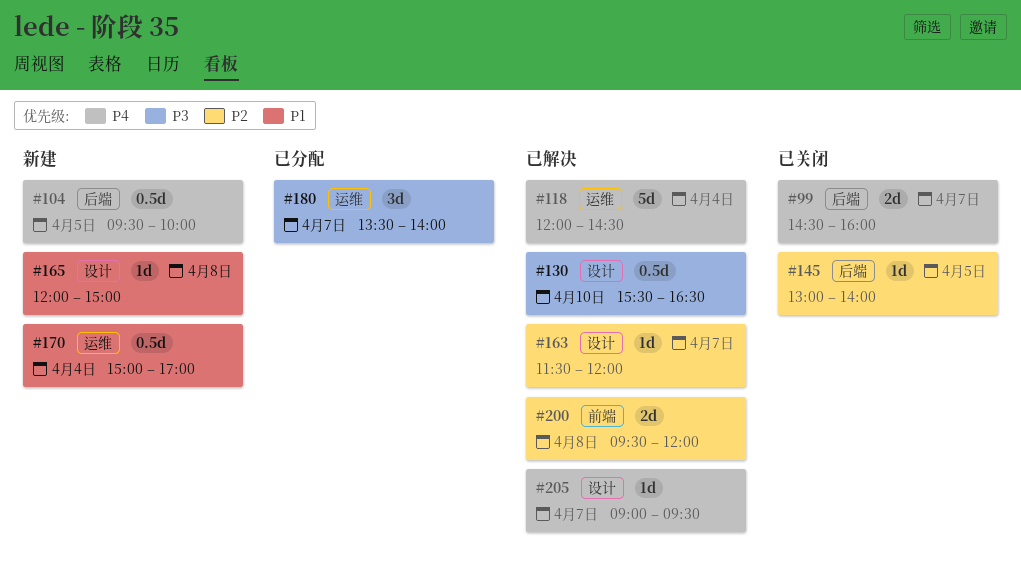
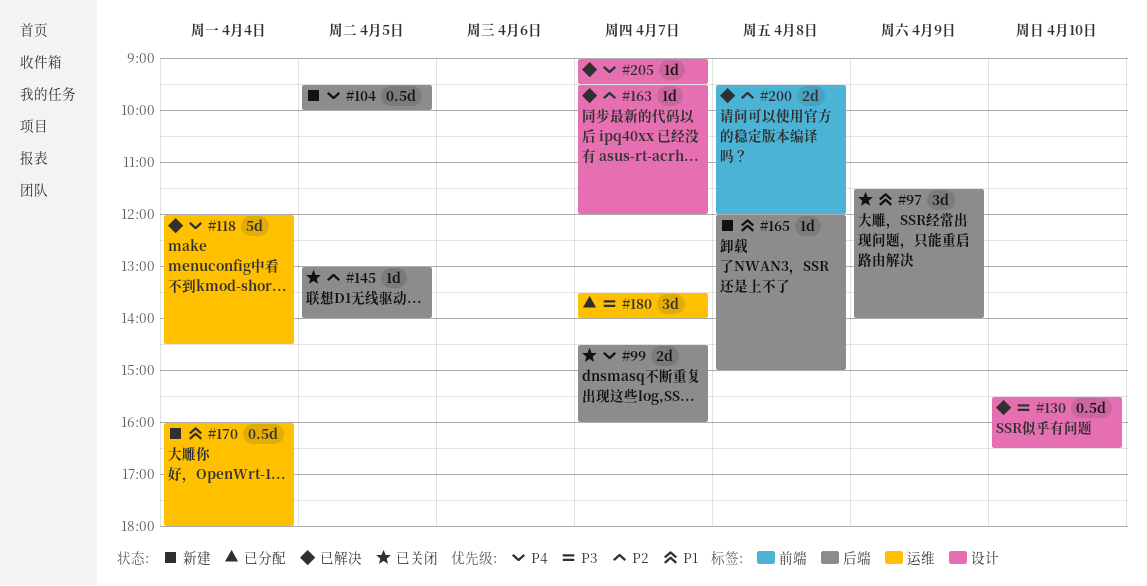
#97: none -> present
#163, begins: 11:30 -> 09:30
#165, label: 设计 -> 后端
#170, begins: 15:00 -> 16:00
#170, ends: 17:00 -> 18:00

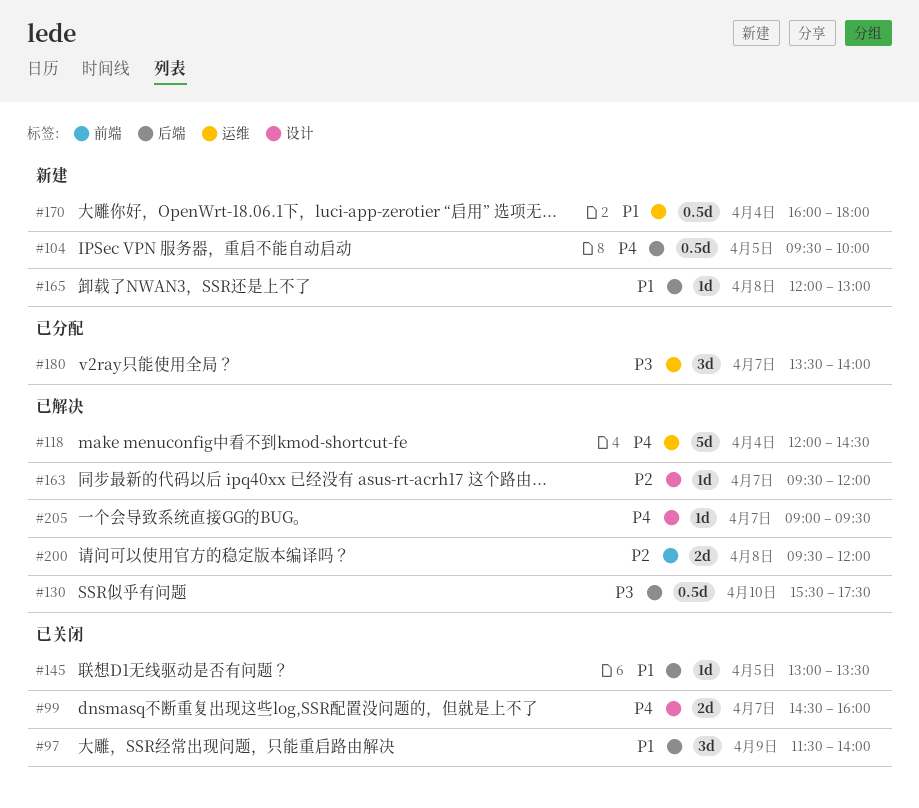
#99, label: 后端 -> 设计
#130, label: 设计 -> 后端
#130, ends: 16:30 -> 17:30
#145, priority: P2 -> P1
#145, ends: 14:00 -> 13:30
#165, ends: 15:00 -> 13:00

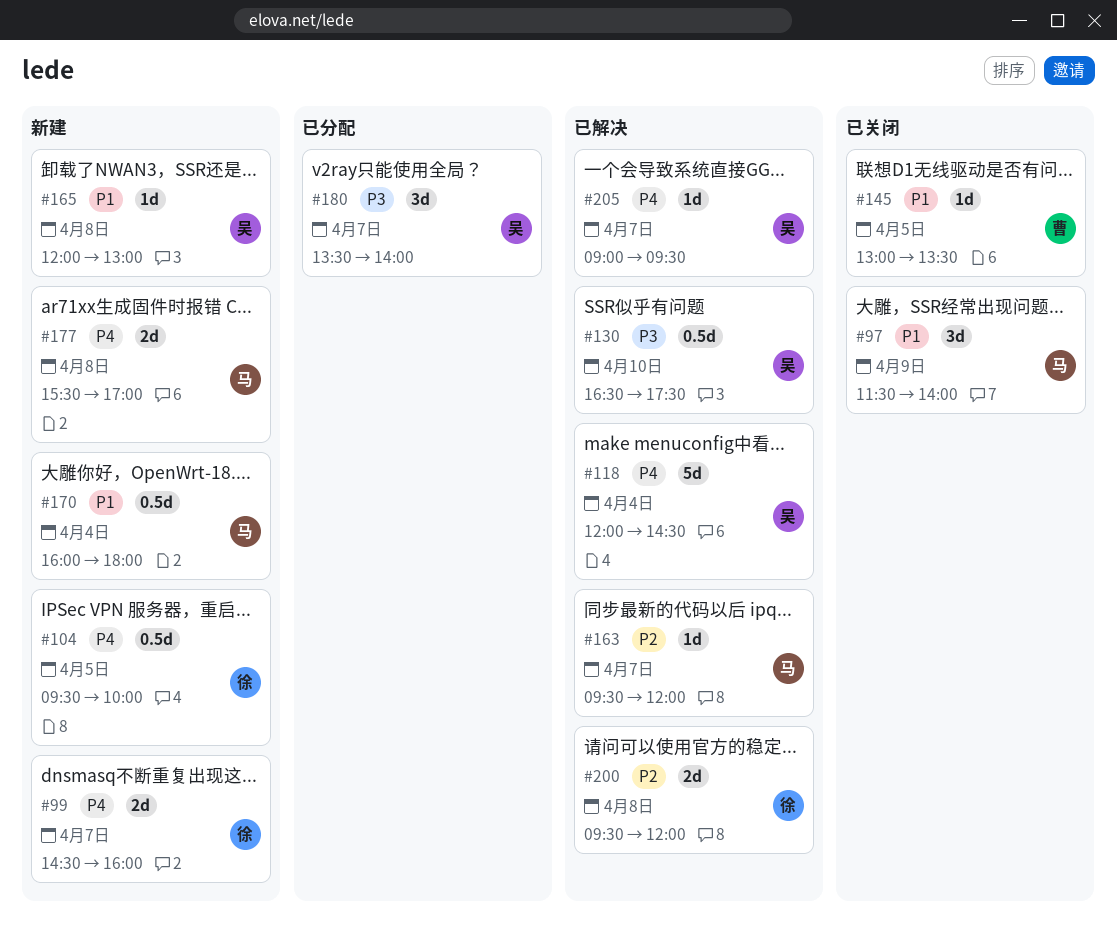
#99, status: 已关闭 -> 新建
#130, begins: 15:30 -> 16:30
#177: none -> present

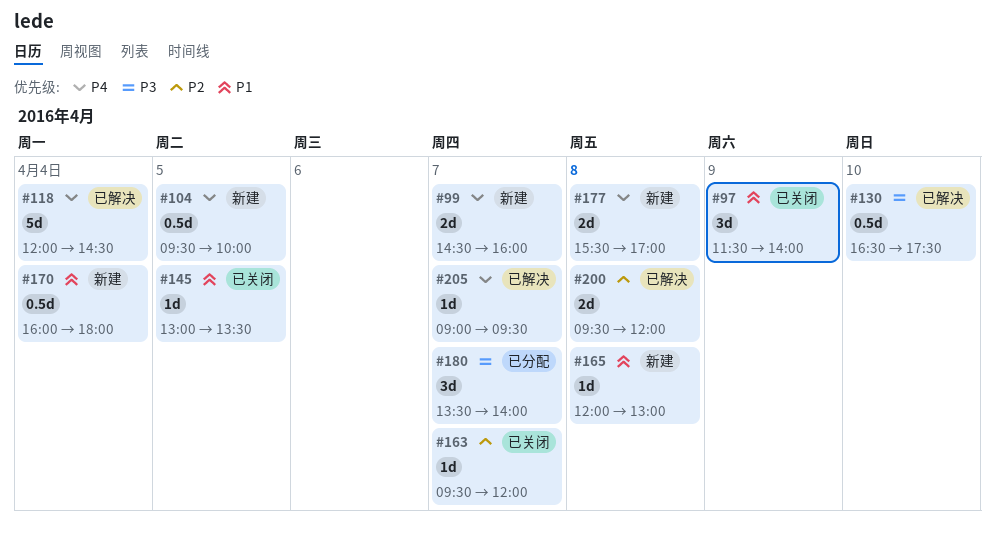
#163, status: 已解决 -> 已关闭

